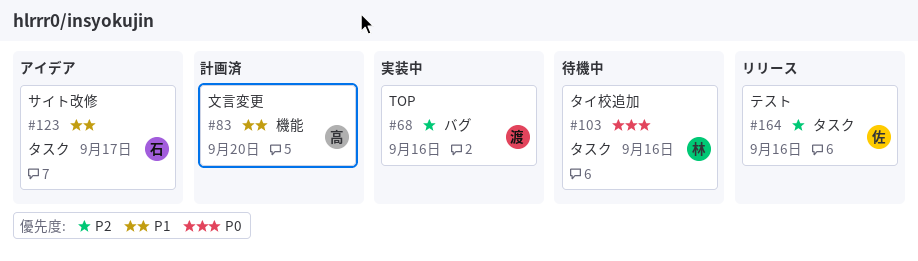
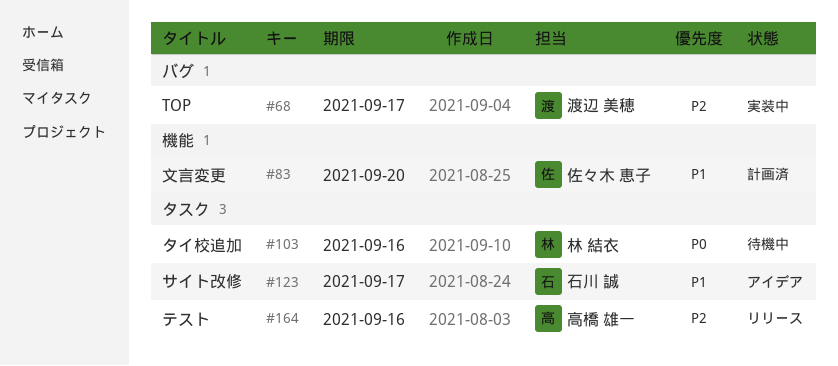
#68, due: Sep 16 -> Sep 17
#83, owner: 高橋 雄一 -> 佐々木 恵子
#164, owner: 佐々木 恵子 -> 高橋 雄一

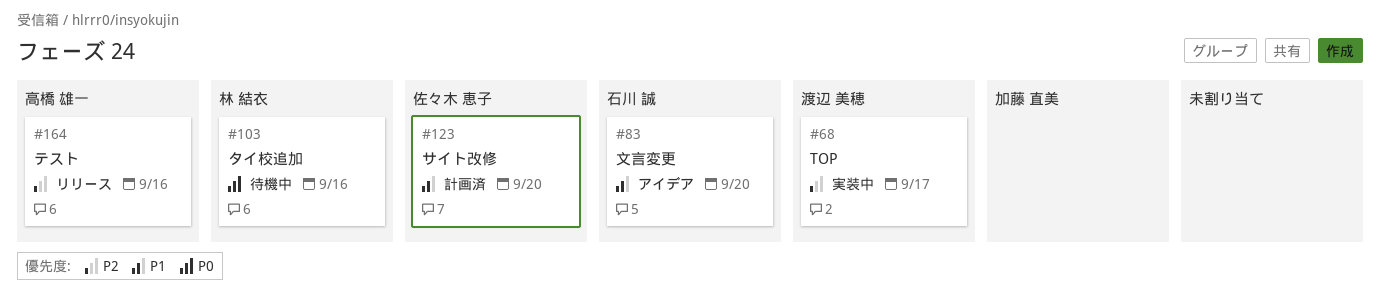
#83, status: 計画済 -> アイデア
#83, owner: 佐々木 恵子 -> 石川 誠
#123, status: アイデア -> 計画済
#123, owner: 石川 誠 -> 佐々木 恵子
#123, due: Sep 17 -> Sep 20

